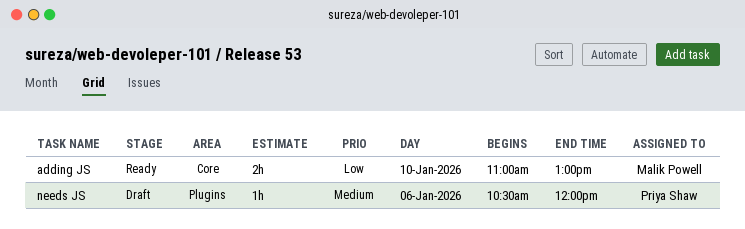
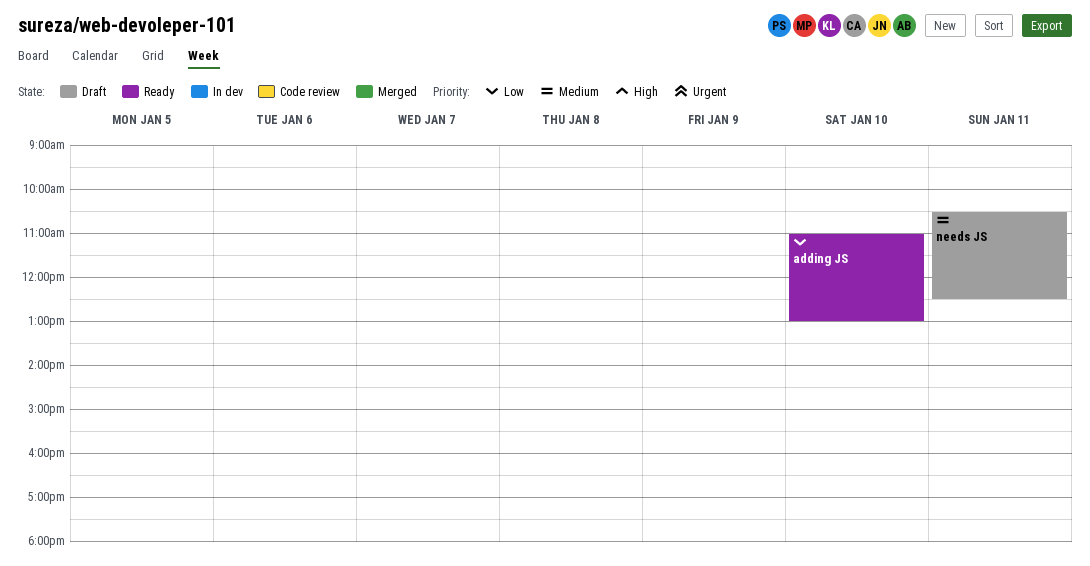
needs JS, day: Jan 6 -> Jan 11
needs JS, ends: 12:00 -> 12:30

